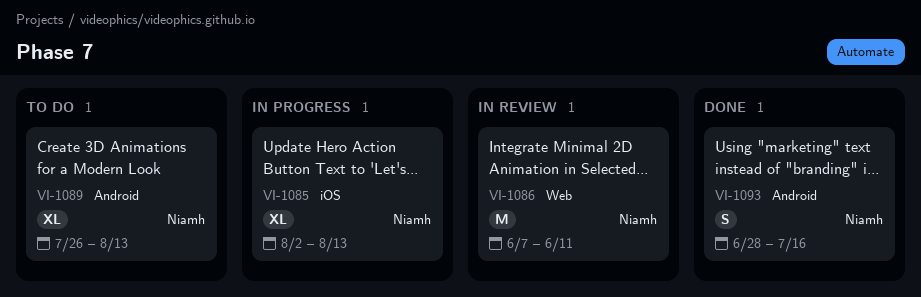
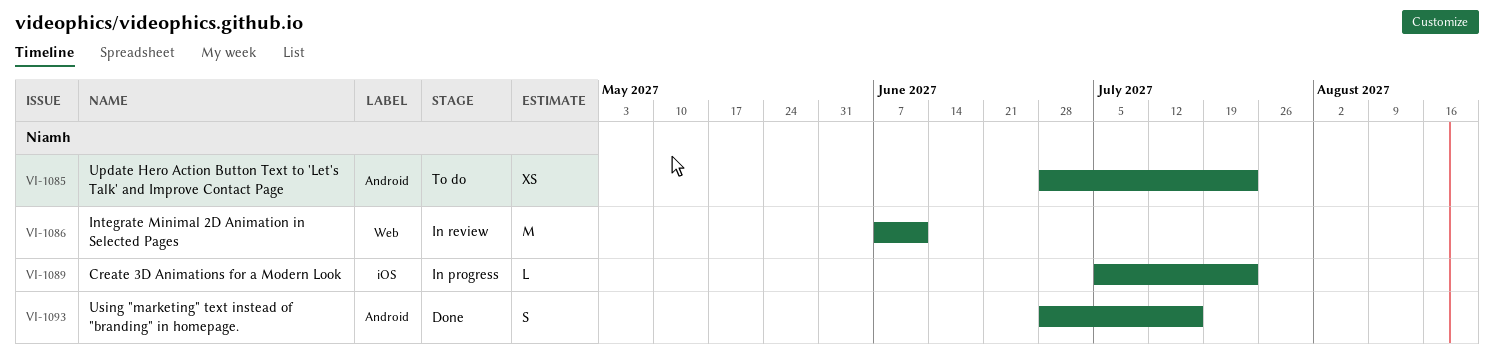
VI-1085, status: In progress -> To do
VI-1085, label: iOS -> Android
VI-1085, estimate: XL -> XS
VI-1085, start: Aug 2 -> Jun 28
VI-1085, due: Aug 13 -> Jul 23
VI-1089, status: To do -> In progress
VI-1089, label: Android -> iOS
VI-1089, estimate: XL -> L
VI-1089, start: Jul 26 -> Jul 5
VI-1089, due: Aug 13 -> Jul 23

